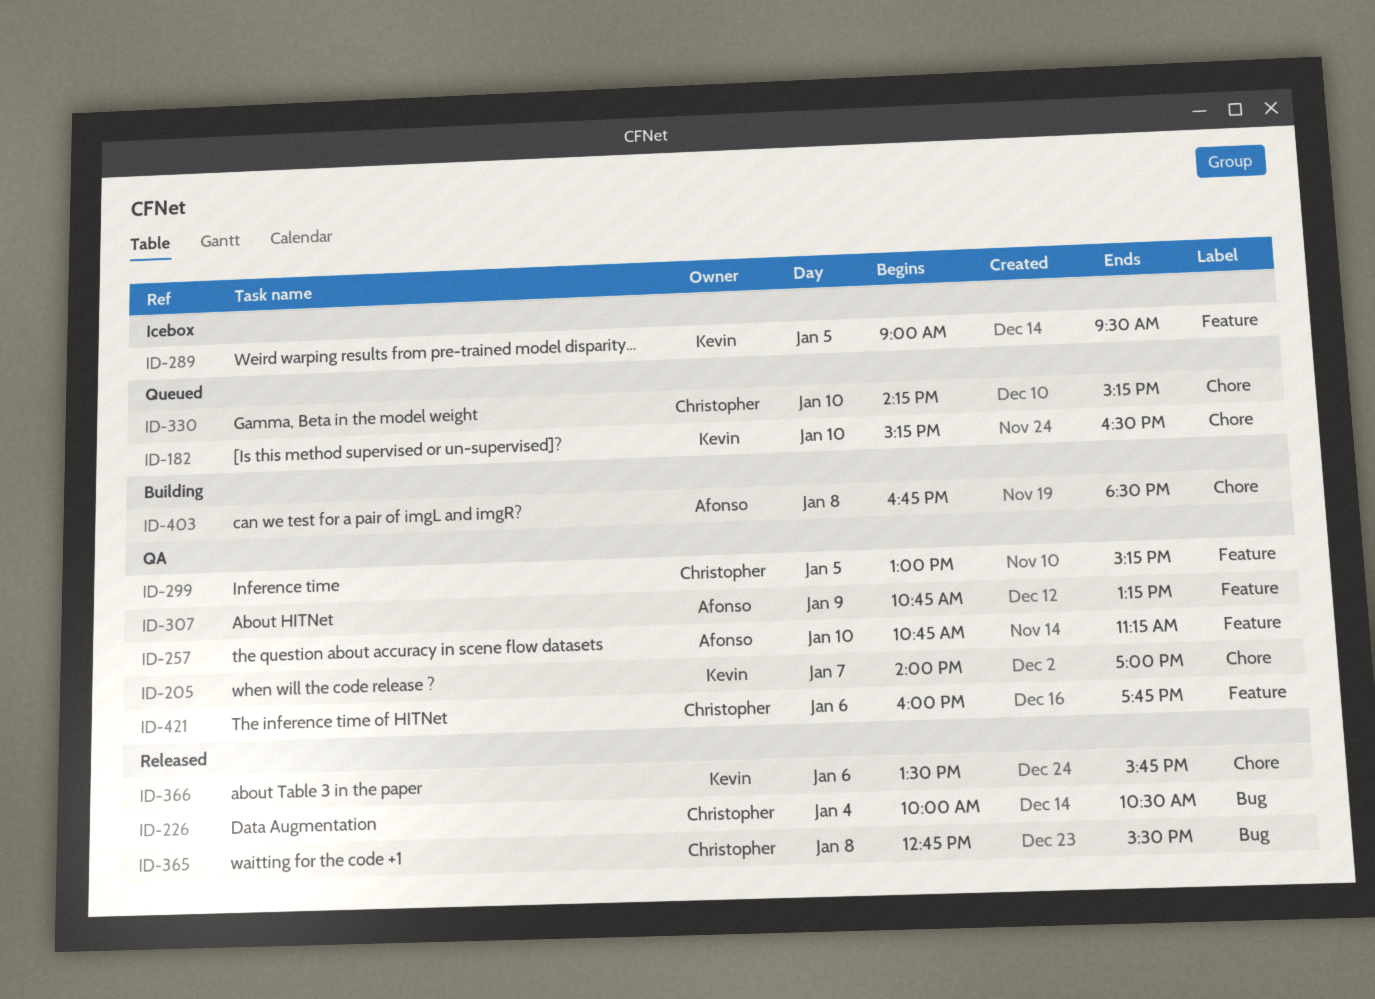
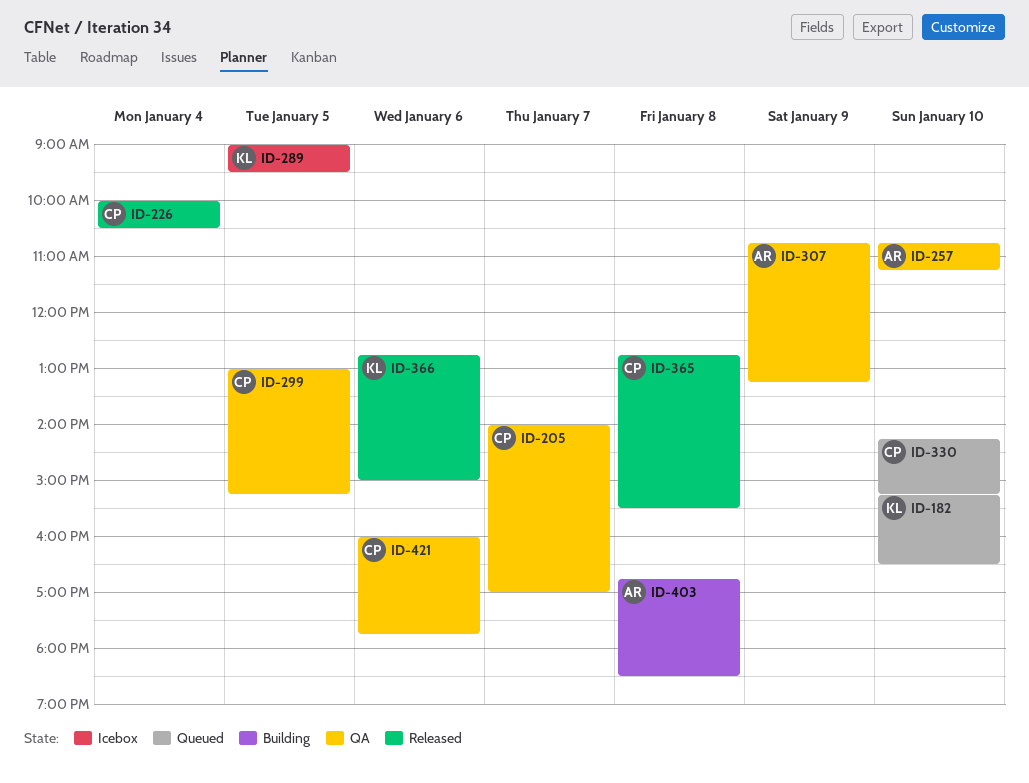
ID-205, owner: Kevin -> Christopher
ID-366, begins: 13:30 -> 12:45
ID-366, ends: 15:45 -> 15:00

